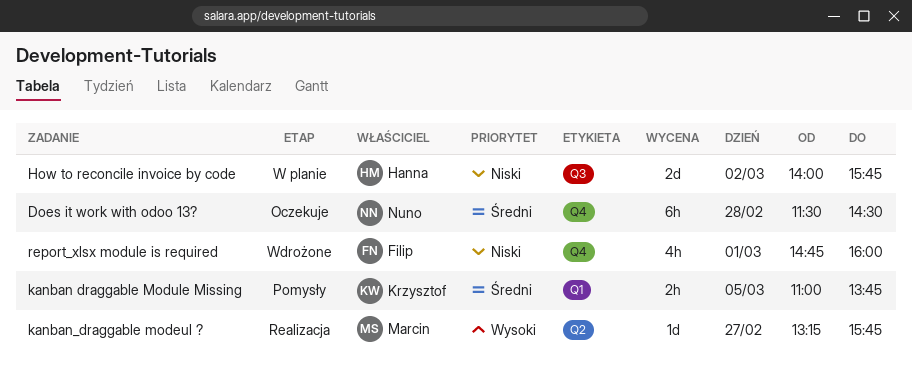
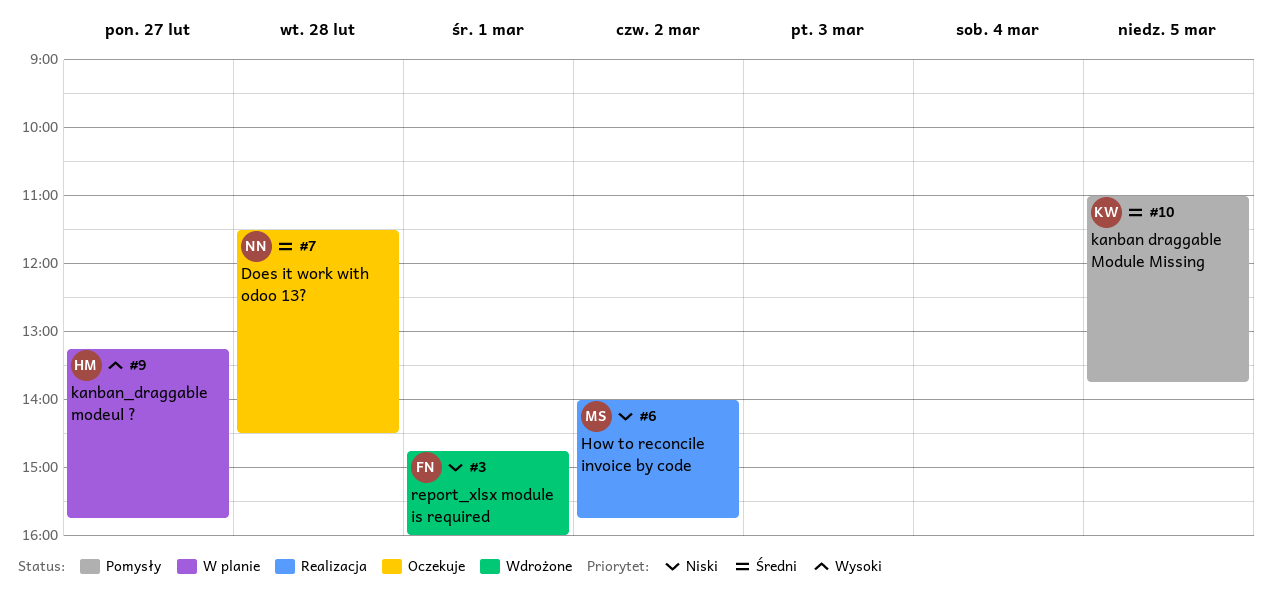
How to reconcile invoice by code, status: W planie -> Realizacja
How to reconcile invoice by code, owner: Hanna -> Marcin
kanban_draggable modeul ?, status: Realizacja -> W planie
kanban_draggable modeul ?, owner: Marcin -> Hanna

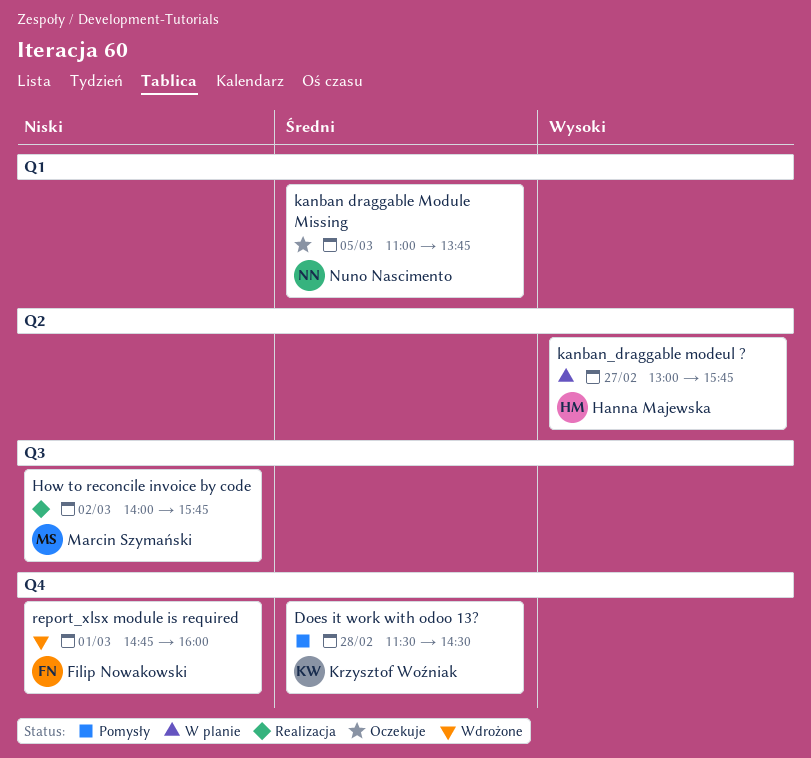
Does it work with odoo 13?, status: Oczekuje -> Pomysły
Does it work with odoo 13?, owner: Nuno Nascimento -> Krzysztof Woźniak
kanban draggable Module Missing, status: Pomysły -> Oczekuje
kanban draggable Module Missing, owner: Krzysztof Woźniak -> Nuno Nascimento
kanban_draggable modeul ?, begins: 13:15 -> 13:00

